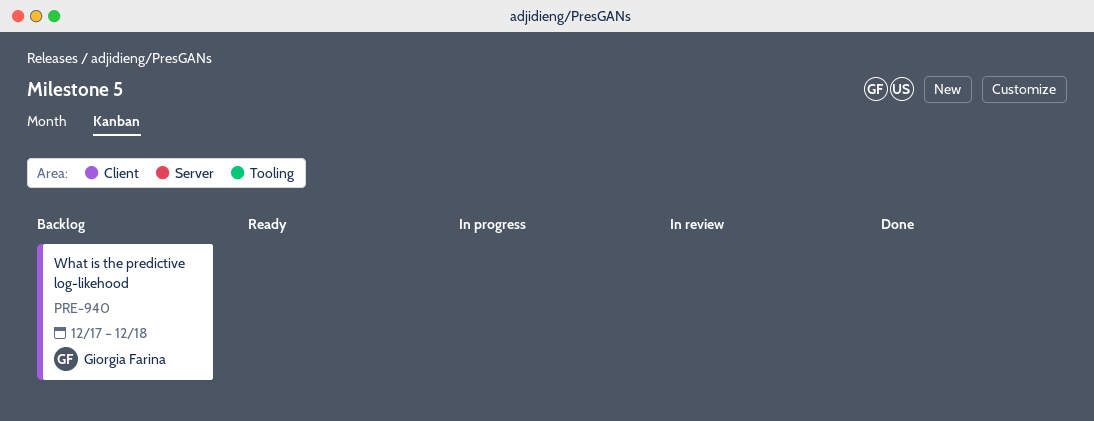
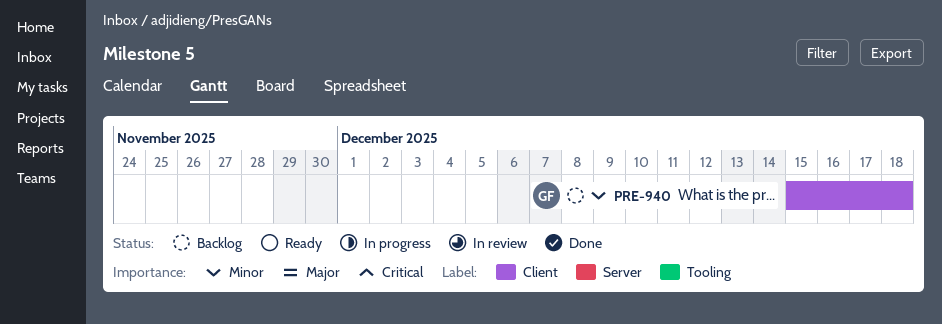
PRE-940, start: Dec 17 -> Dec 15

